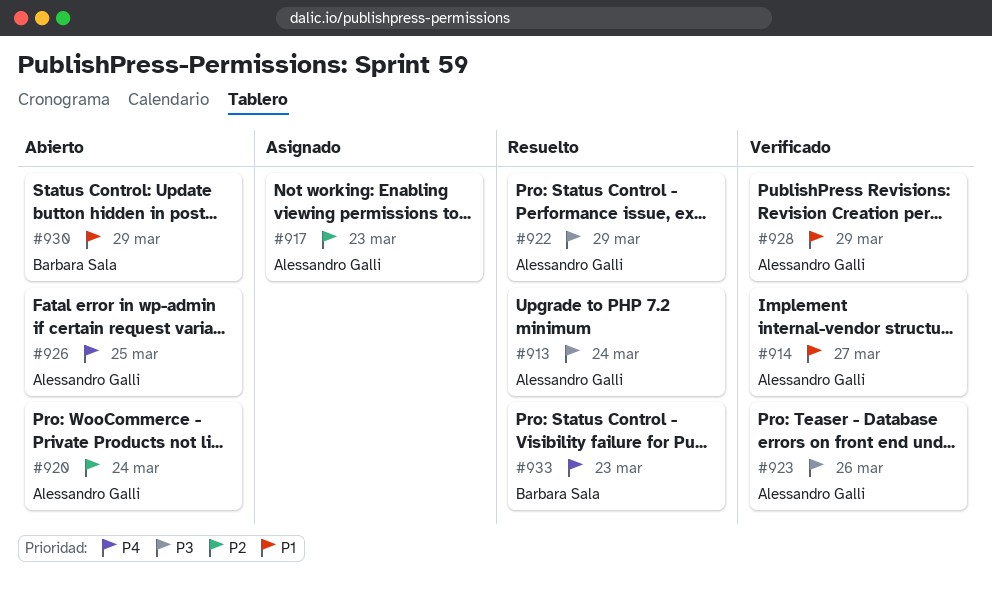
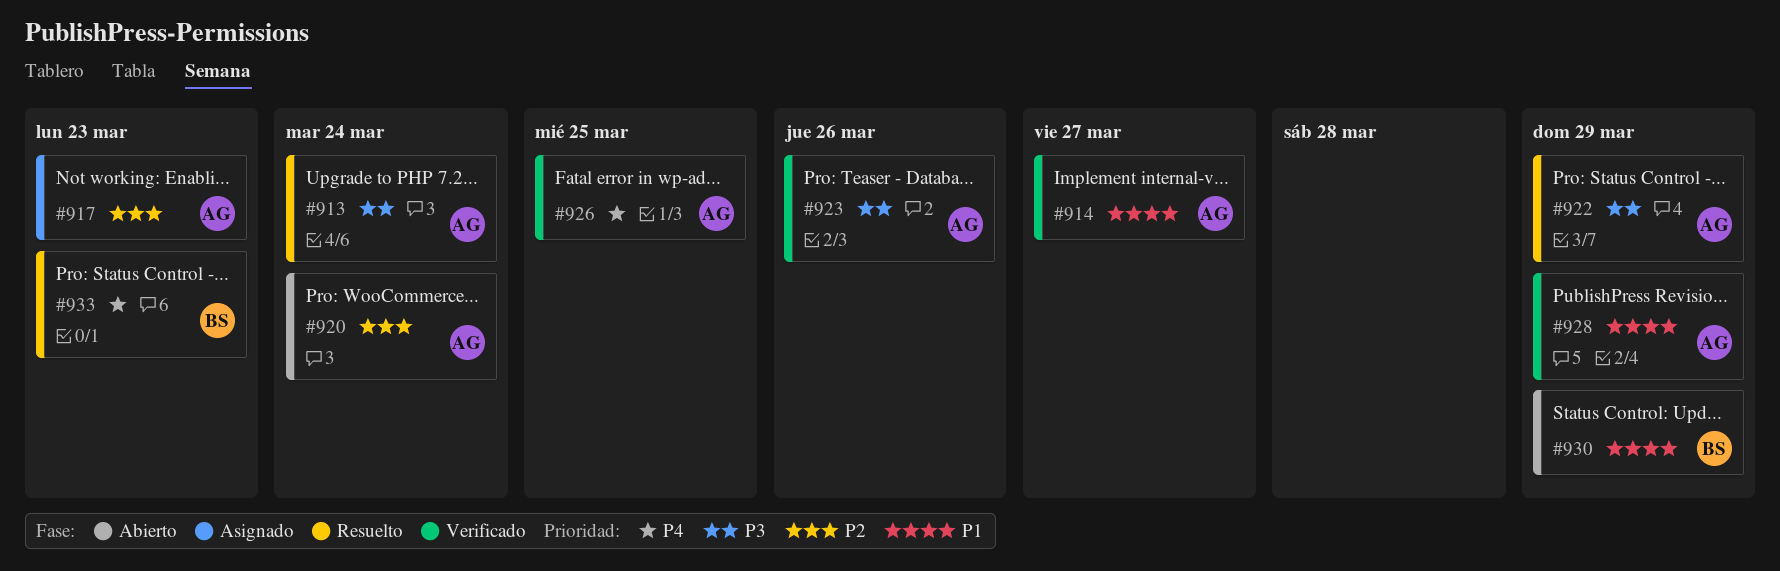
#926, status: Abierto -> Verificado

